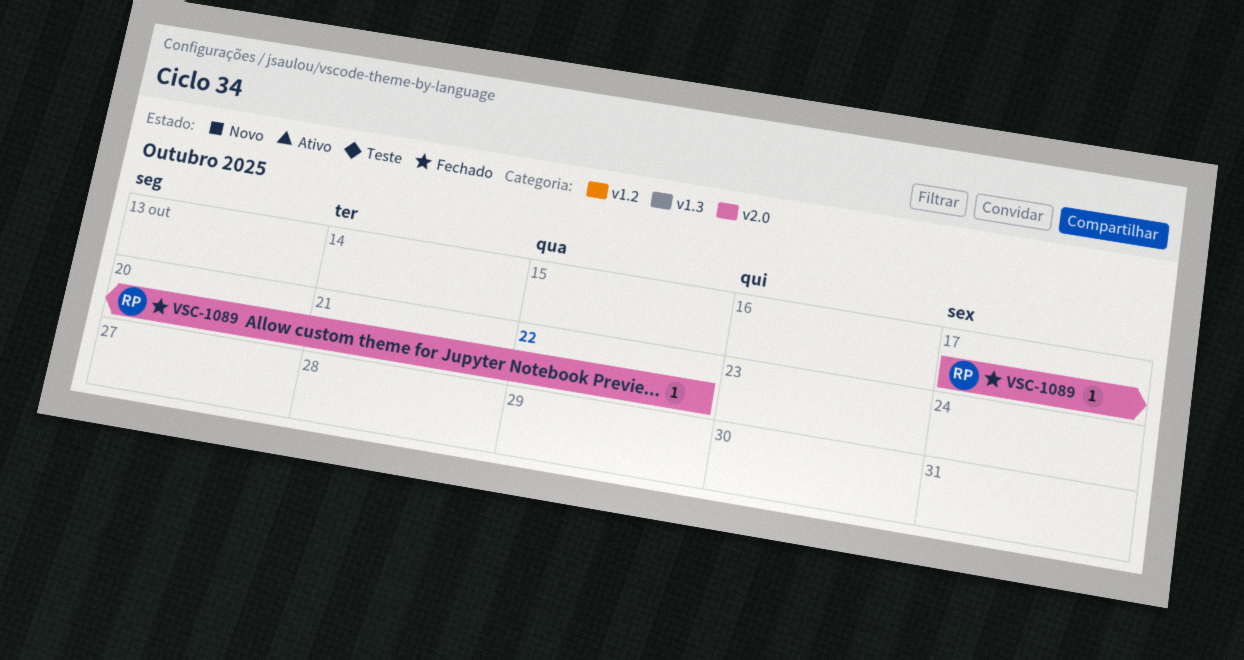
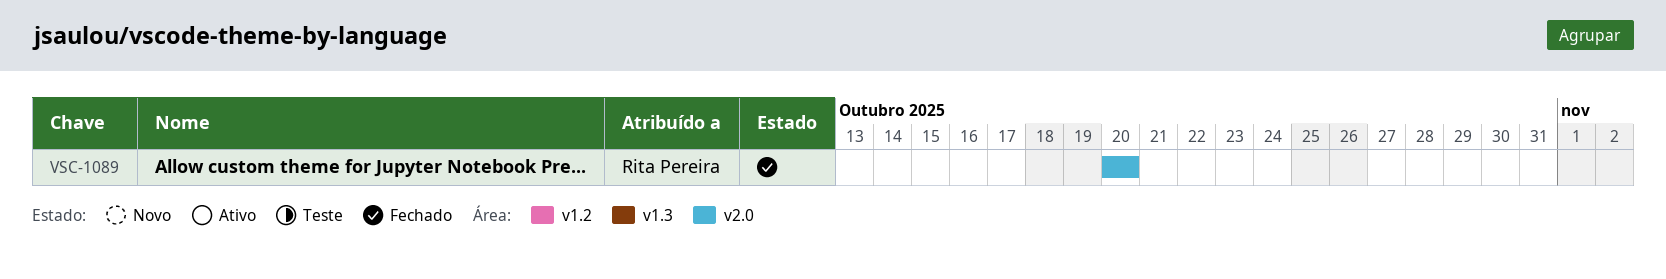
VSC-1089, start: Oct 17 -> Oct 20
VSC-1089, due: Oct 22 -> Oct 20

